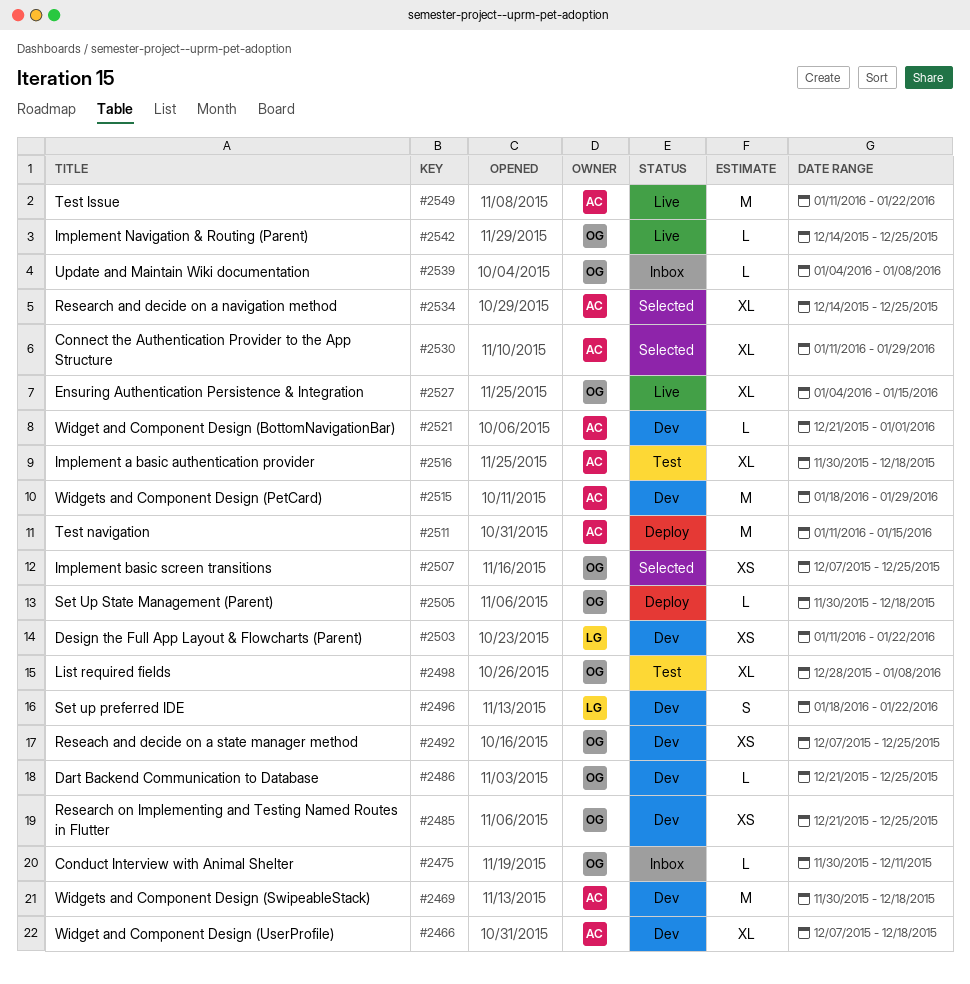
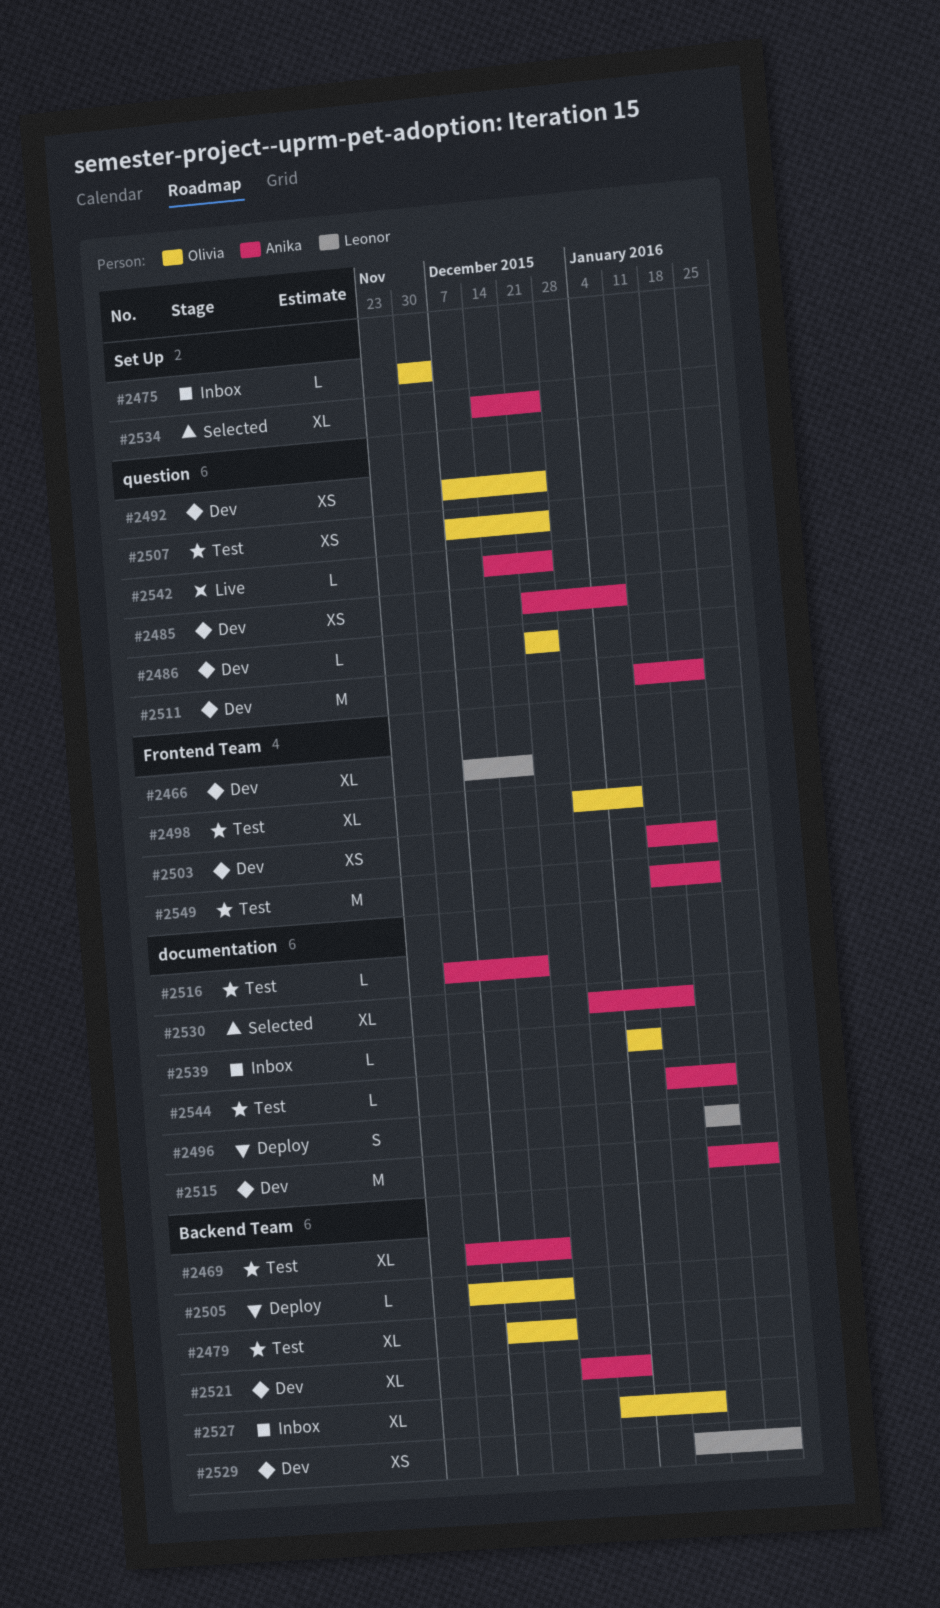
#2466, owner: Anika -> Leonor
#2469, status: Dev -> Test
#2469, estimate: M -> XL
#2475, due: Dec 11 -> Dec 4
#2479: none -> present
#2485, owner: Olivia -> Anika
#2485, due: Dec 25 -> Jan 8
#2496, status: Dev -> Deploy
#2503, owner: Leonor -> Anika
#2507, status: Selected -> Test
#2511, status: Deploy -> Dev
#2511, due: Jan 15 -> Jan 22
#2516, estimate: XL -> L
#2521, estimate: L -> XL
#2527, status: Live -> Inbox
#2527, start: Jan 4 -> Dec 28
#2529: none -> present
#2530, start: Jan 11 -> Dec 28
#2530, due: Jan 29 -> Jan 15
#2542, owner: Olivia -> Anika
#2544: none -> present
#2549, status: Live -> Test

